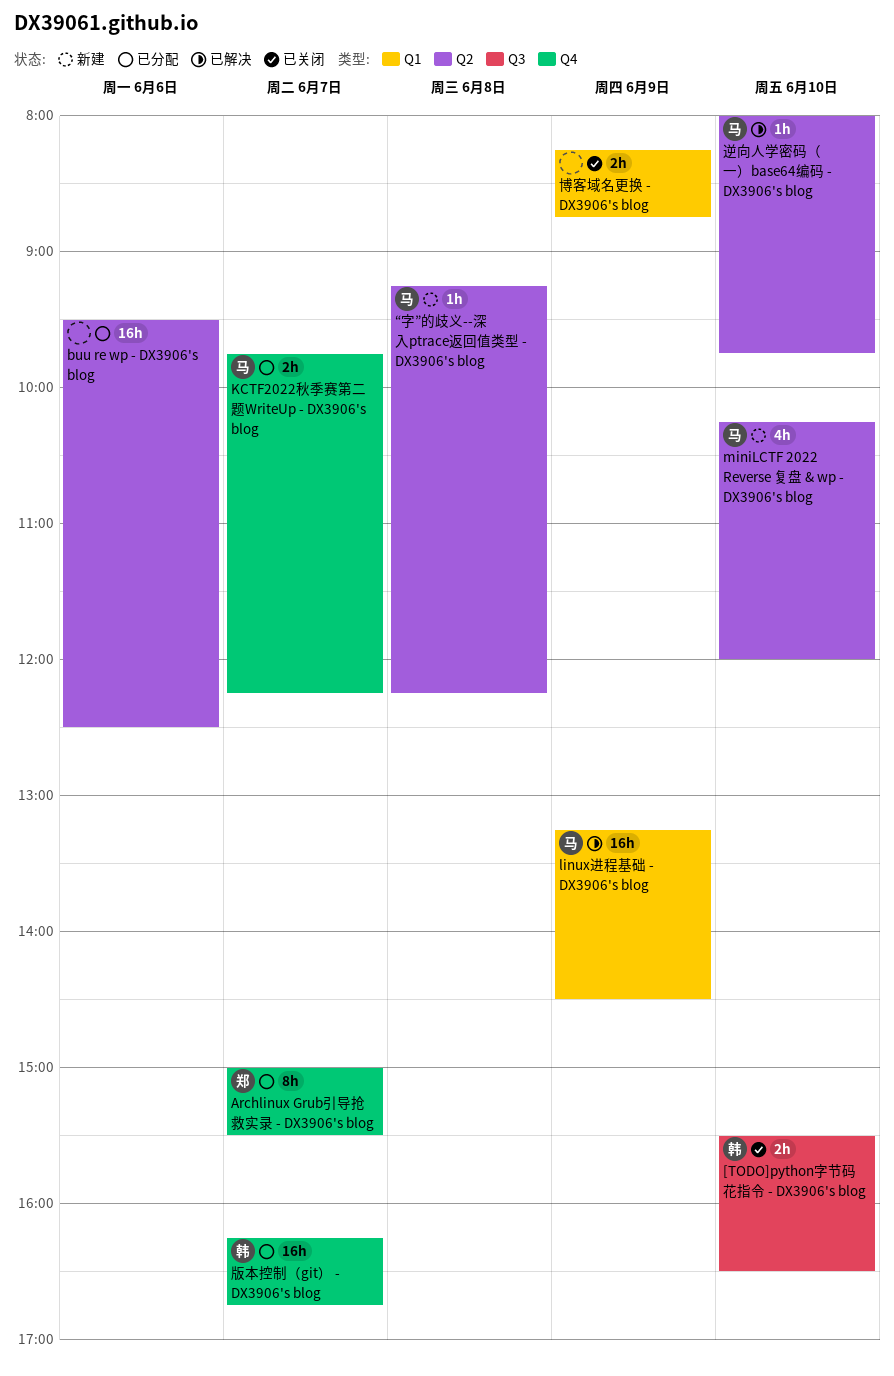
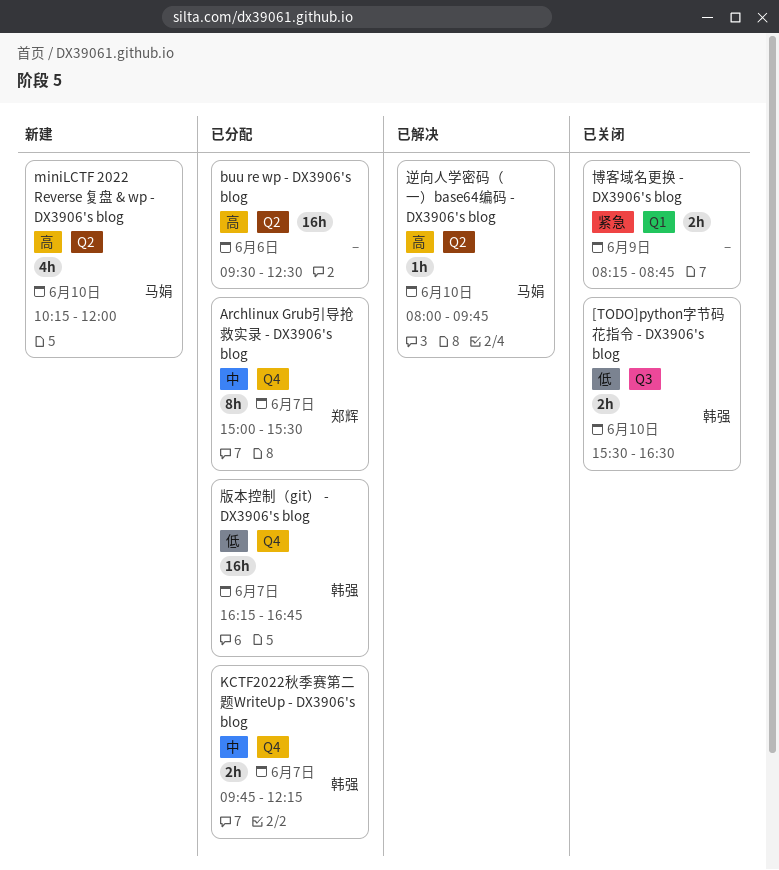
KCTF2022秋季赛第二题WriteUp - DX3906's blog, owner: 马娟 -> 韩强
linux进程基础 - DX3906's blog: present -> none
“字”的歧义--深入ptrace返回值类型 - DX3906's blog: present -> none

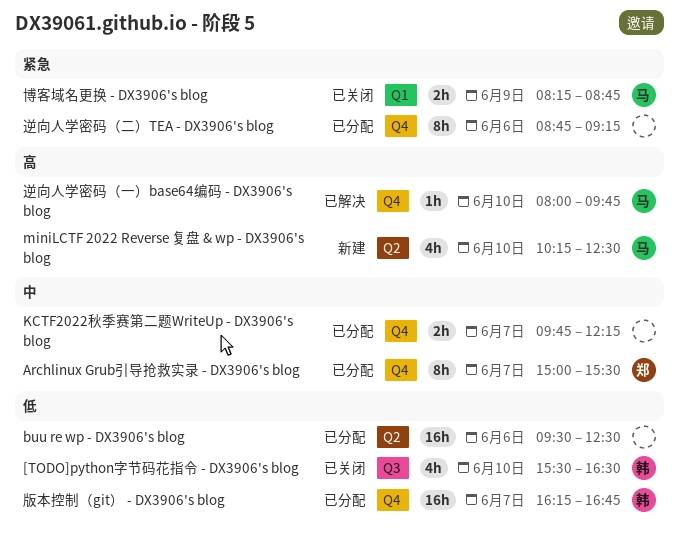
[TODO]python字节码花指令 - DX3906's blog, estimate: 2h -> 4h
buu re wp - DX3906's blog, priority: 高 -> 低
KCTF2022秋季赛第二题WriteUp - DX3906's blog, owner: 韩强 -> none
miniLCTF 2022 Reverse 复盘 & wp - DX3906's blog, ends: 12:00 -> 12:30
博客域名更换 - DX3906's blog, owner: none -> 马娟
逆向人学密码（一）base64编码 - DX3906's blog, label: Q2 -> Q4
逆向人学密码（二）TEA - DX3906's blog: none -> present

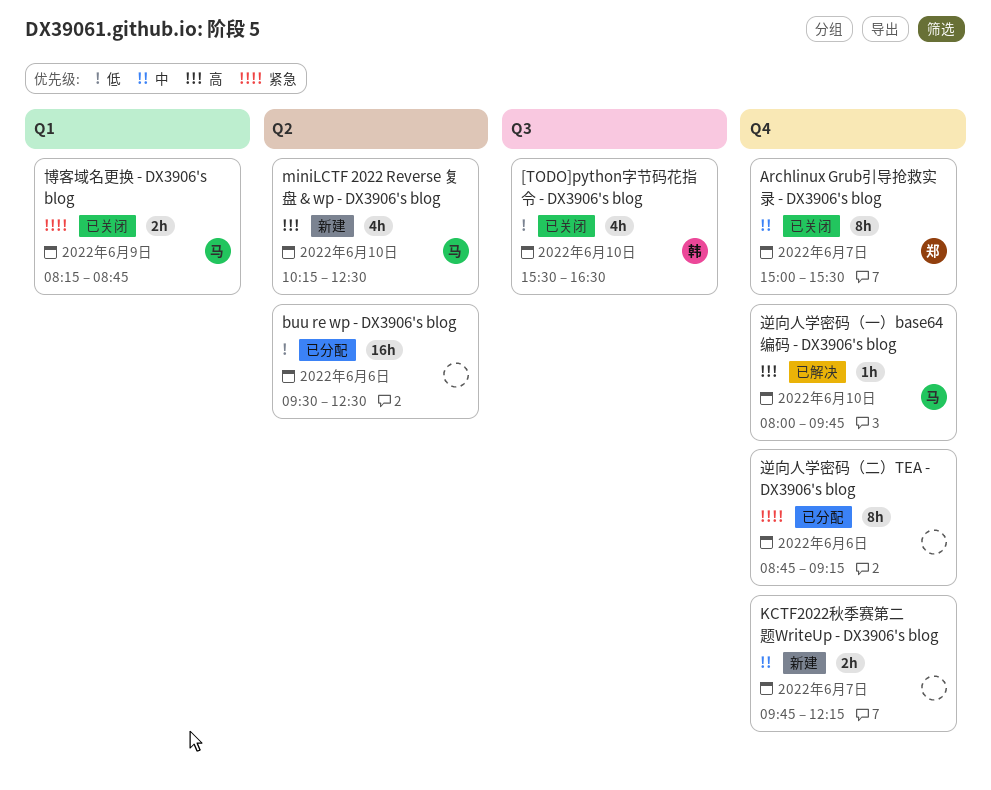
Archlinux Grub引导抢救实录 - DX3906's blog, status: 已分配 -> 已关闭
KCTF2022秋季赛第二题WriteUp - DX3906's blog, status: 已分配 -> 新建
版本控制（git） - DX3906's blog: present -> none

